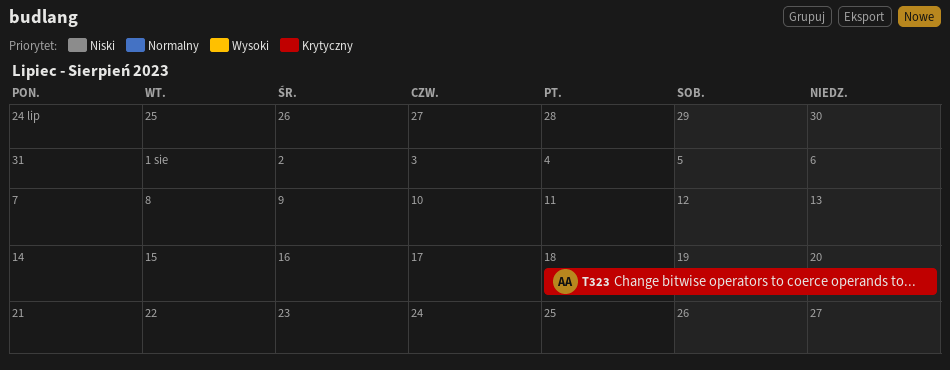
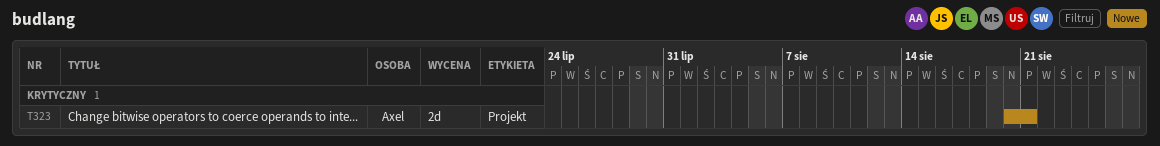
T323, start: Aug 18 -> Aug 20
T323, due: Aug 20 -> Aug 21

